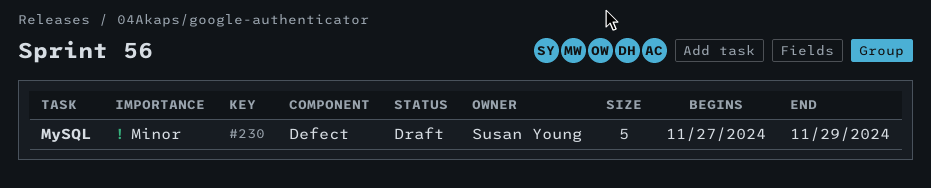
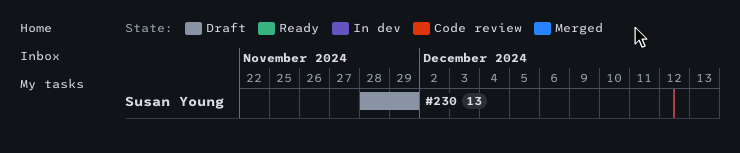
#230, estimate: 5 -> 13
#230, start: Nov 27 -> Nov 28

